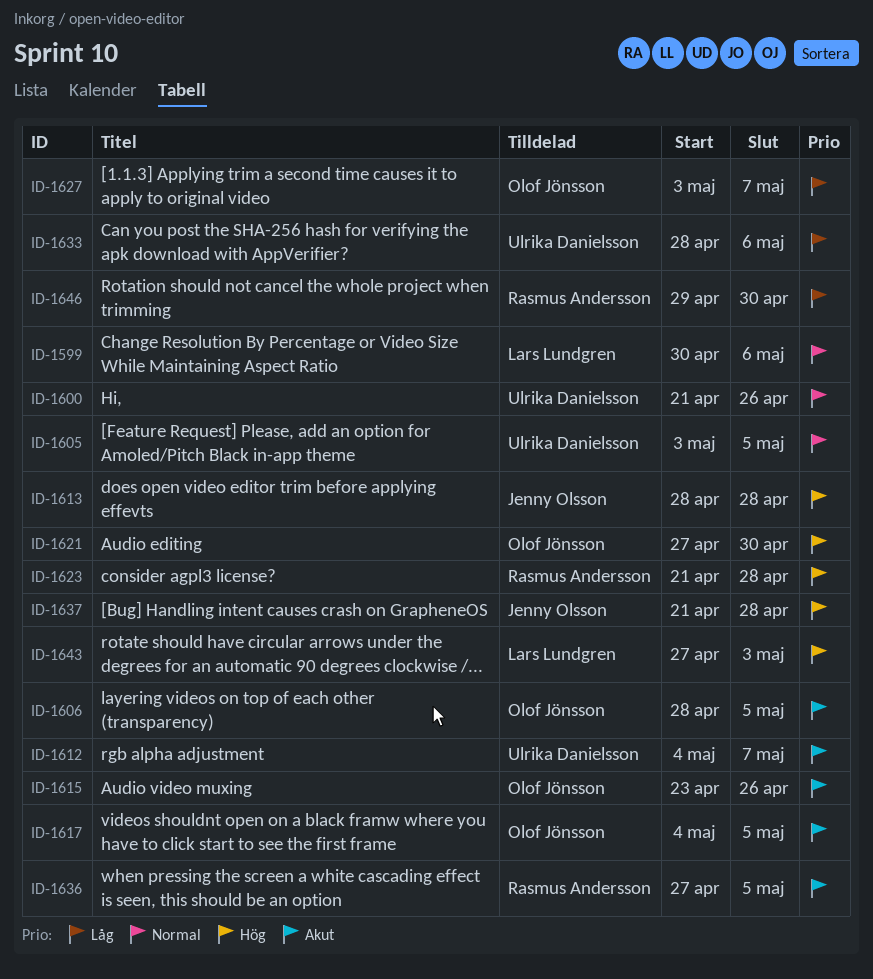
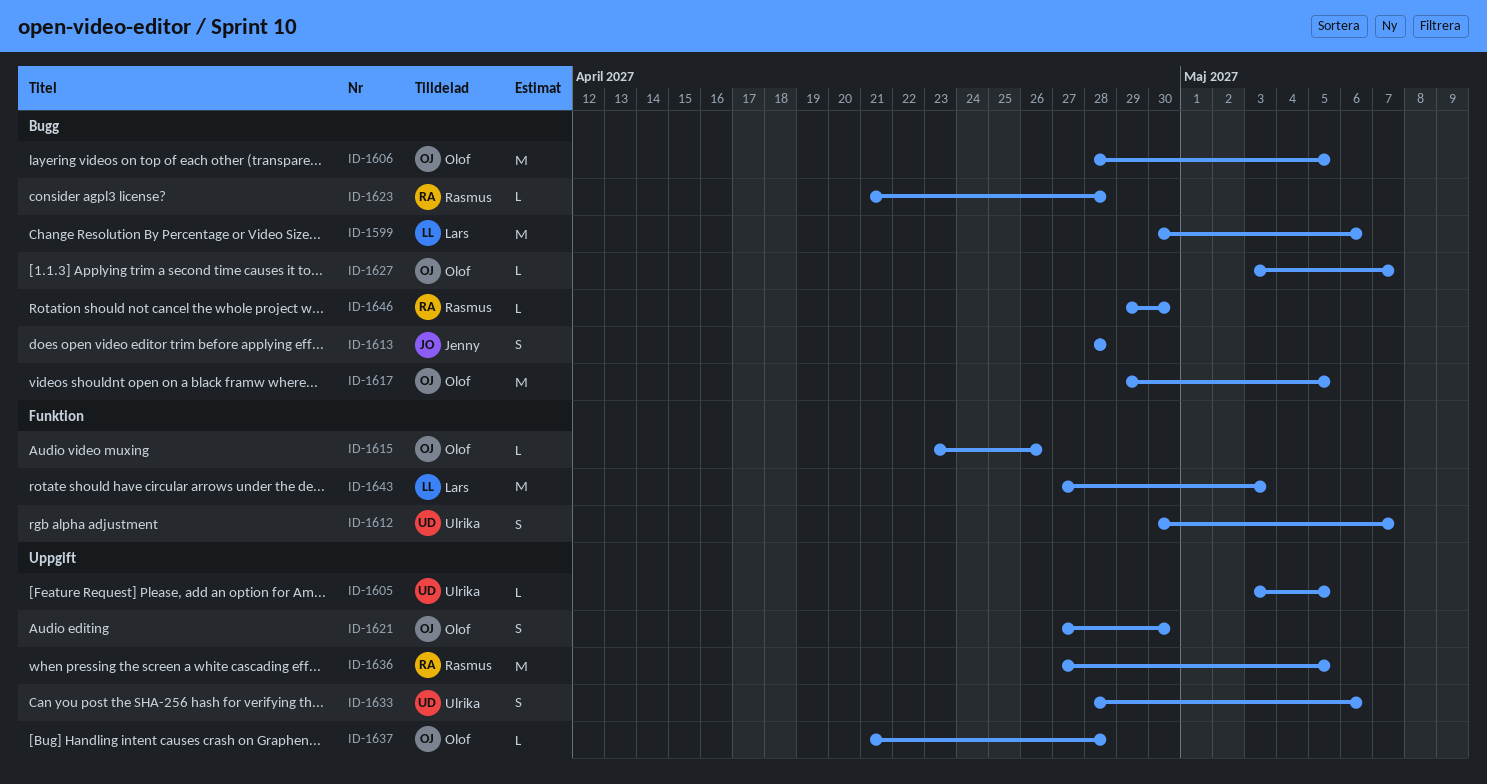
ID-1600: present -> none
ID-1612, start: May 4 -> Apr 30
ID-1617, start: May 4 -> Apr 29
ID-1637, owner: Jenny Olsson -> Olof Jönsson

